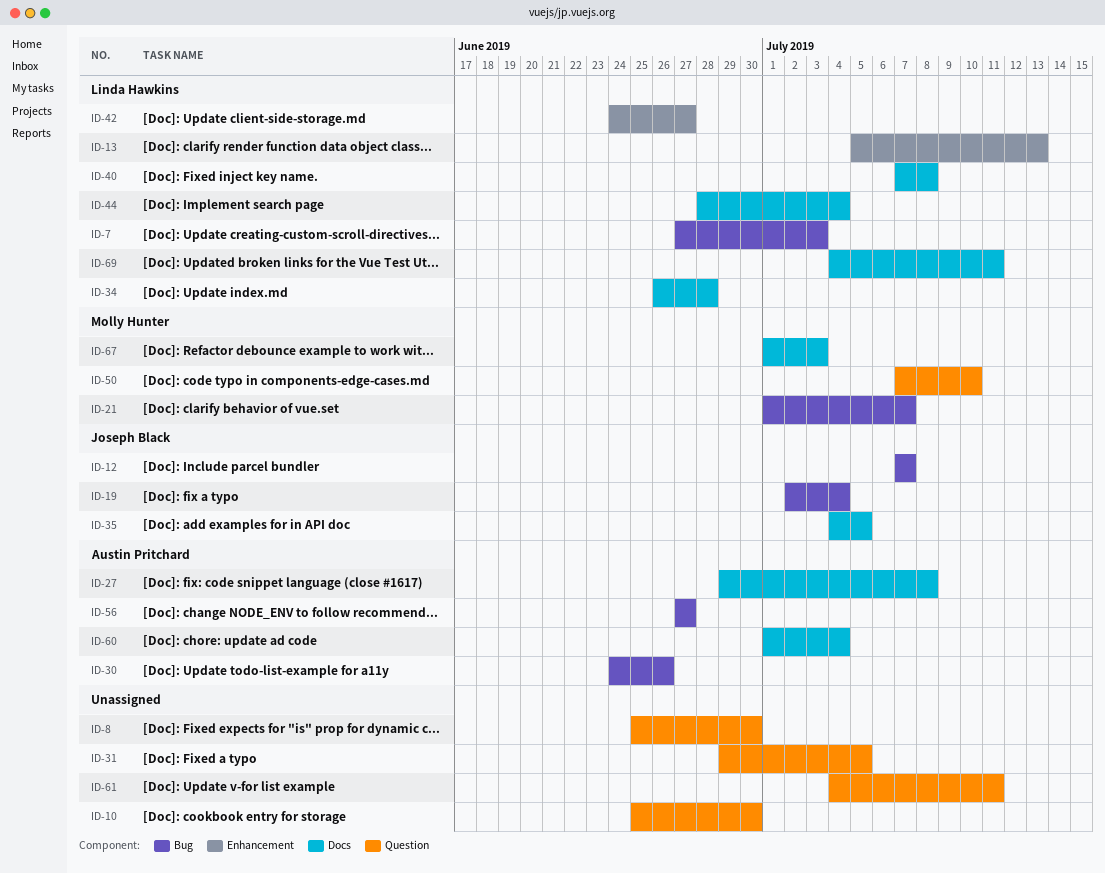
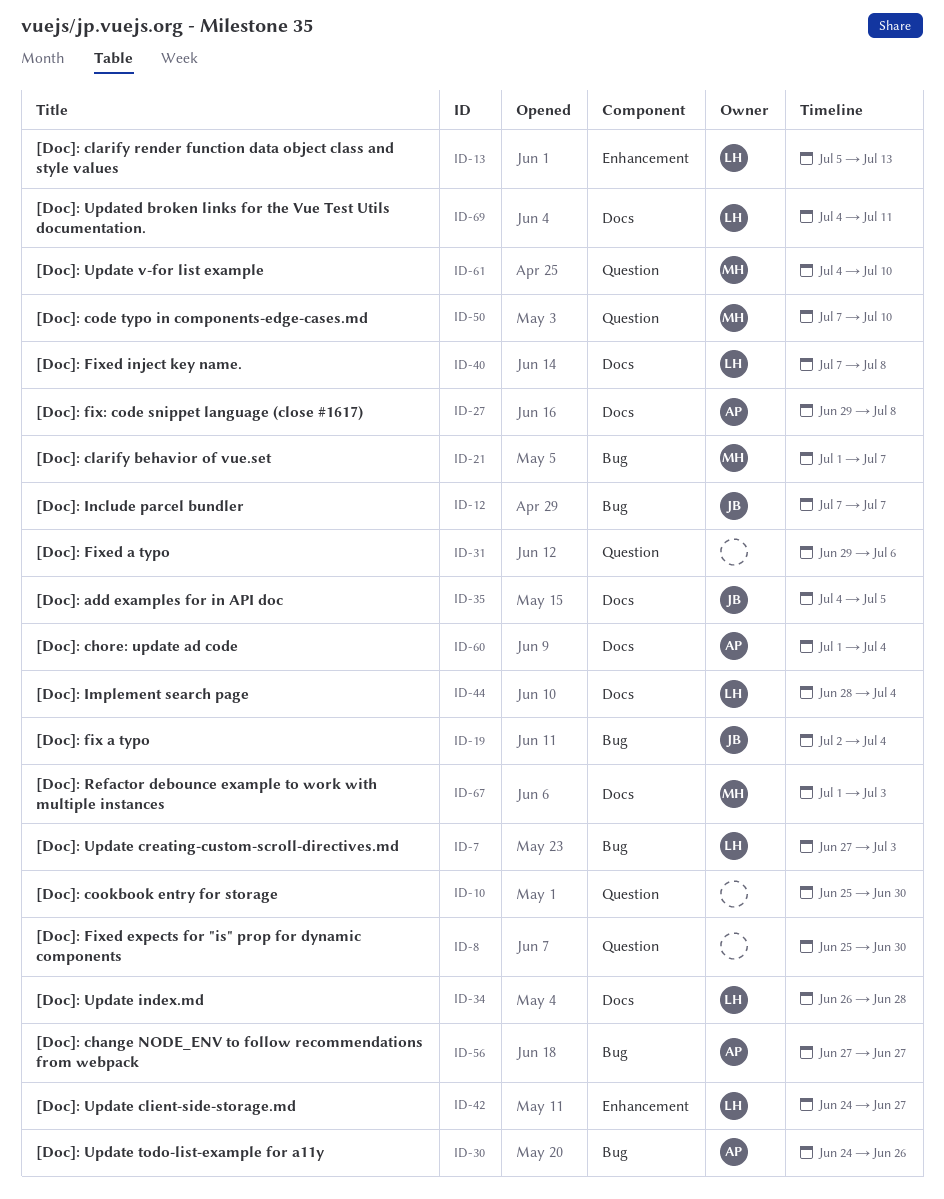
ID-31, due: Jul 5 -> Jul 6
ID-61, owner: none -> Molly Hunter
ID-61, due: Jul 11 -> Jul 10

